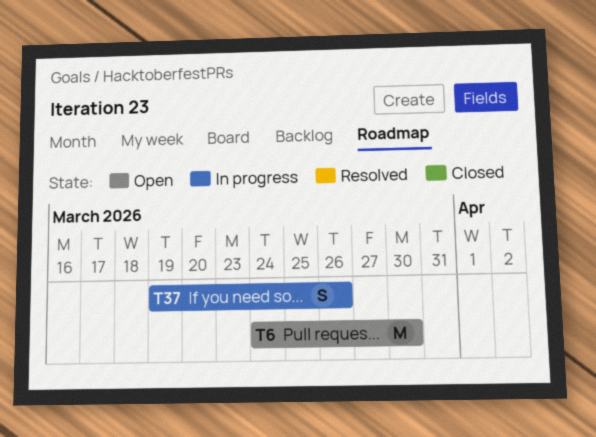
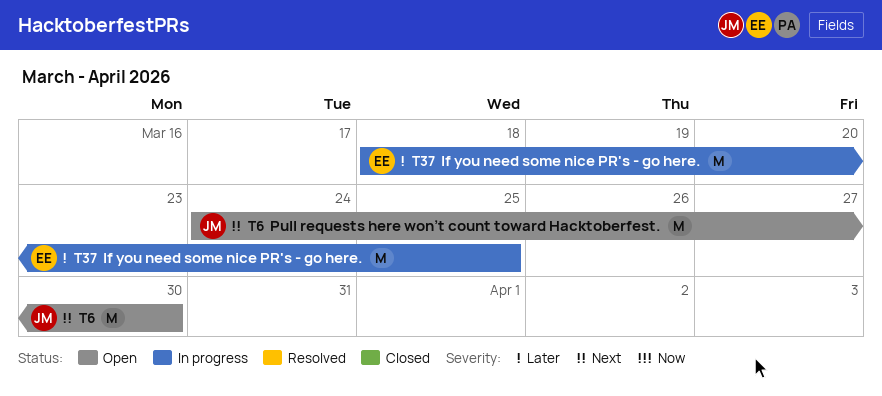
T37, estimate: S -> M
T37, start: Mar 19 -> Mar 18
T37, due: Mar 26 -> Mar 25

